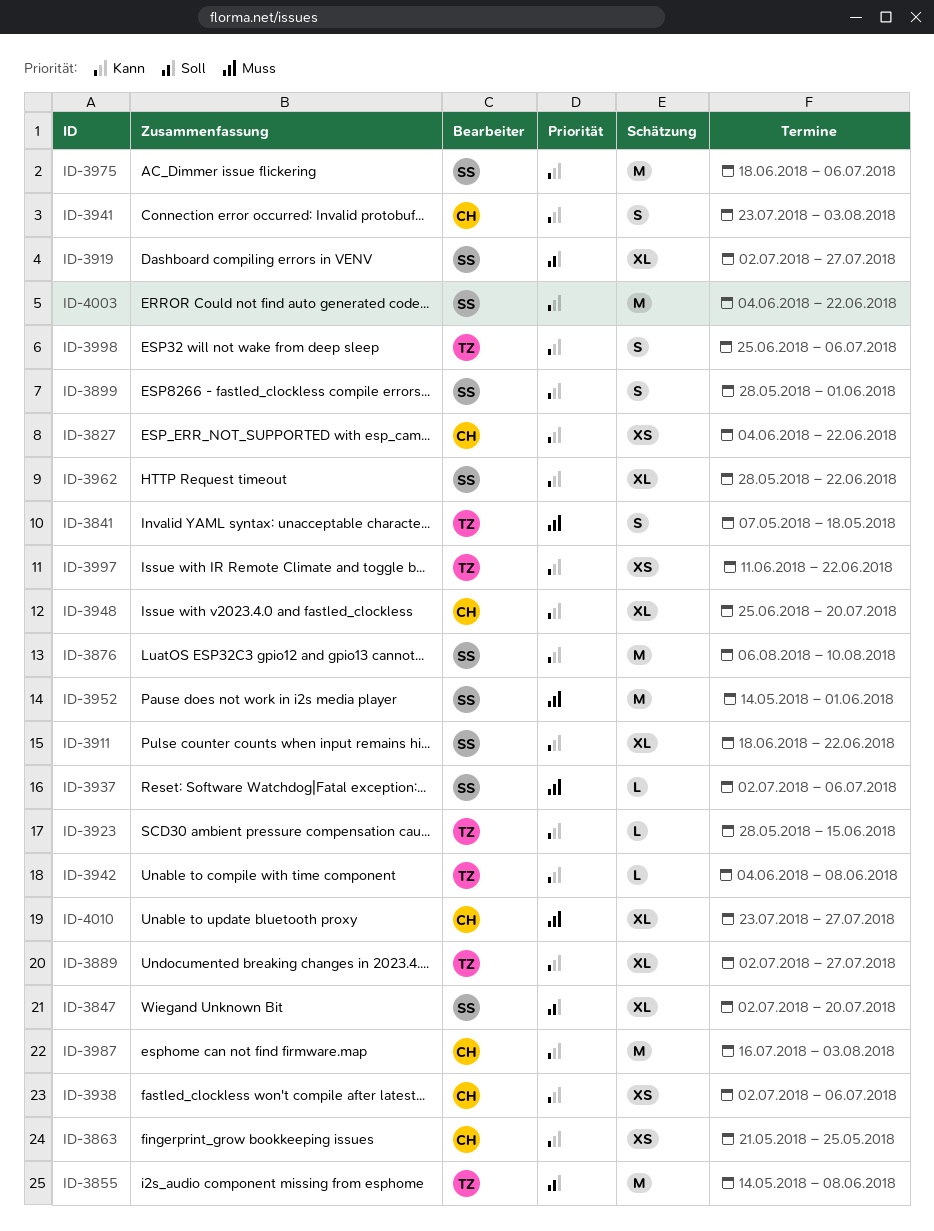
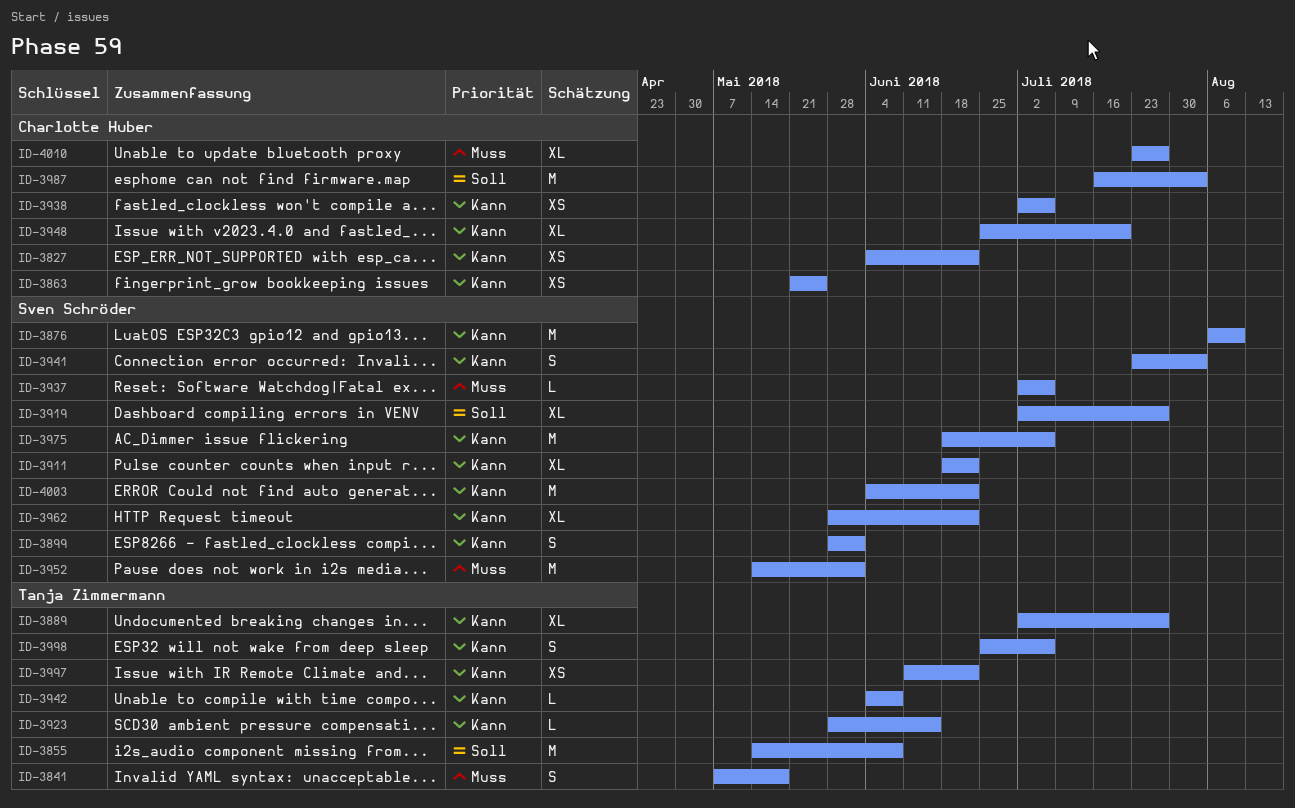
ID-3847: present -> none
ID-3941, owner: Charlotte Huber -> Sven Schröder
ID-3987, priority: Kann -> Soll

